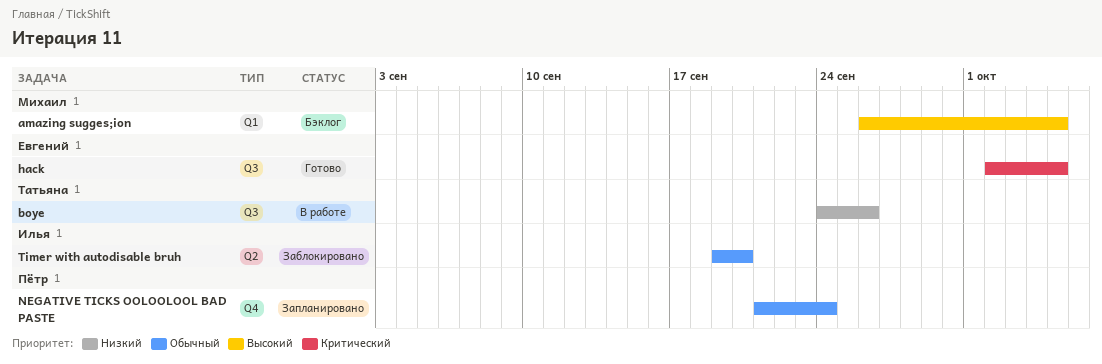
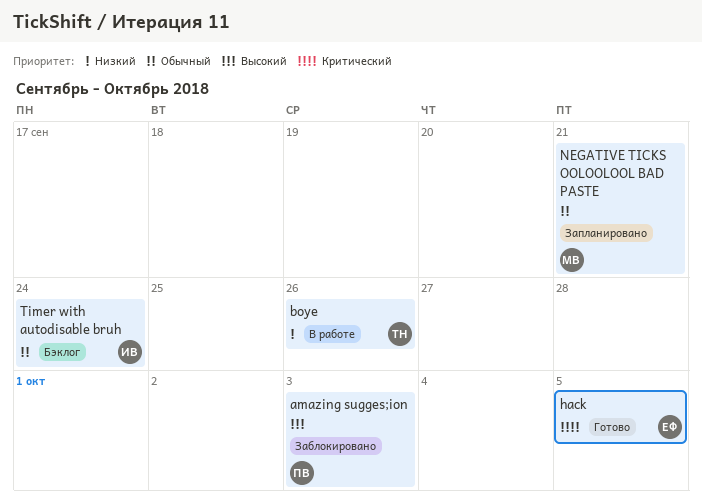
amazing sugges;ion, status: Бэклог -> Заблокировано
amazing sugges;ion, owner: Михаил -> Пётр
amazing sugges;ion, due: Oct 5 -> Oct 3
NEGATIVE TICKS OOLOOLOOL BAD PASTE, owner: Пётр -> Михаил
NEGATIVE TICKS OOLOOLOOL BAD PASTE, due: Sep 24 -> Sep 21
Timer with autodisable bruh, status: Заблокировано -> Бэклог
Timer with autodisable bruh, due: Sep 20 -> Sep 24

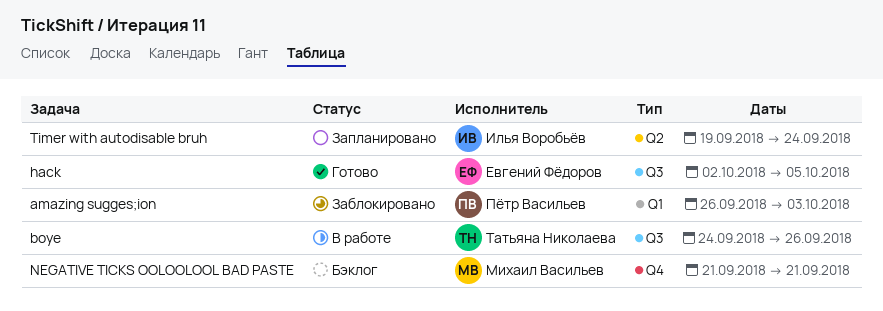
NEGATIVE TICKS OOLOOLOOL BAD PASTE, status: Запланировано -> Бэклог
Timer with autodisable bruh, status: Бэклог -> Запланировано

